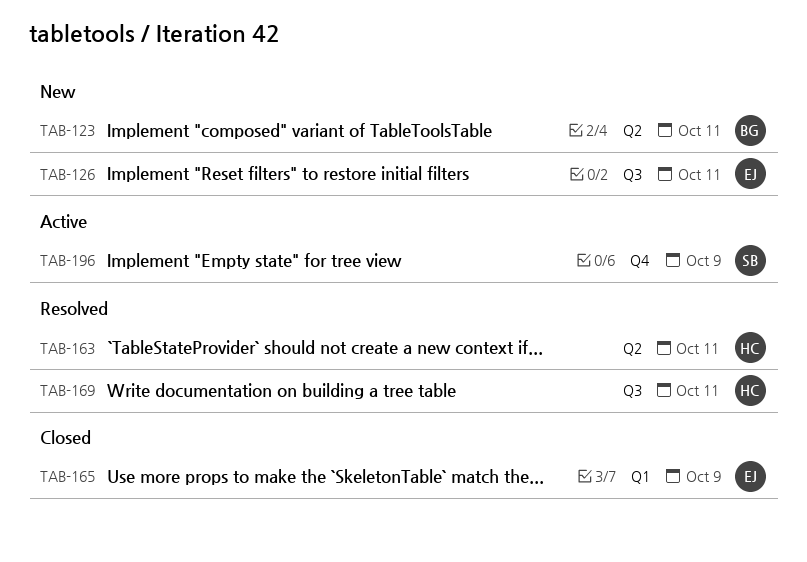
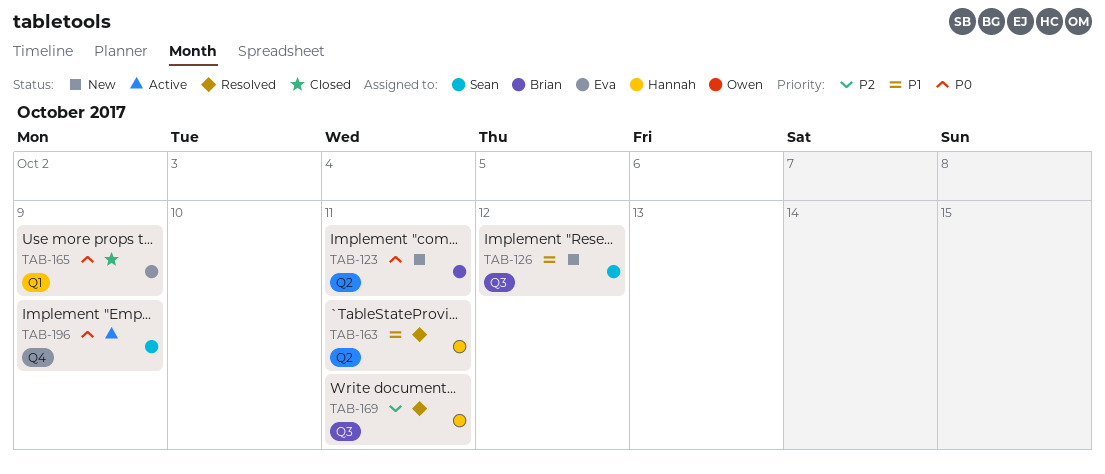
TAB-126, owner: Eva -> Sean
TAB-126, due: Oct 11 -> Oct 12

